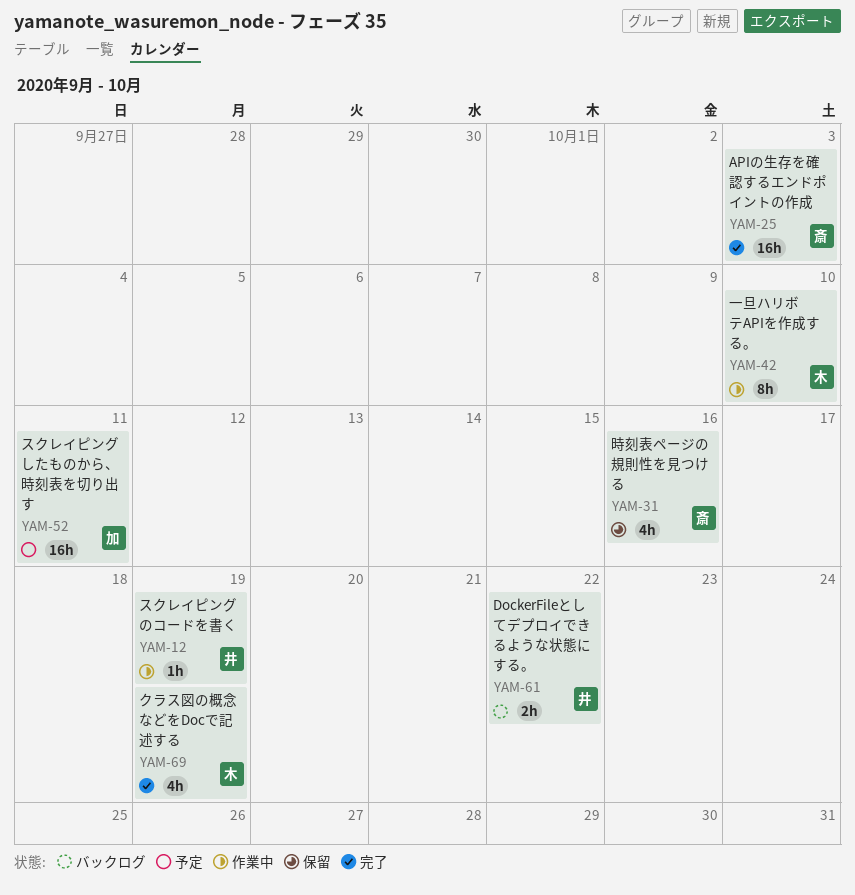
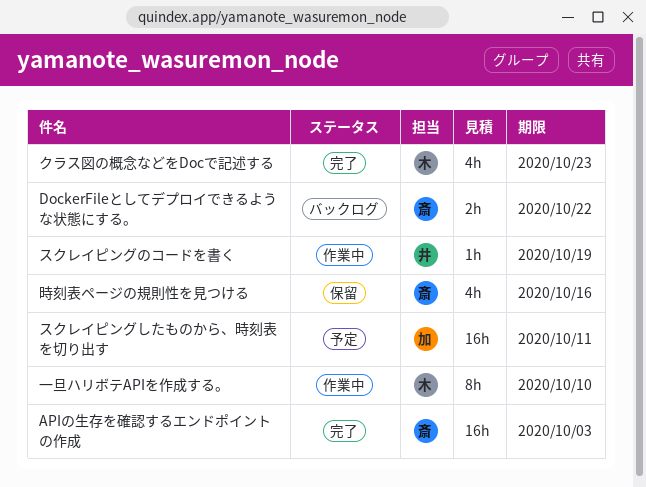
DockerFileとしてデプロイできるような状態にする。, owner: 井 -> 斎
クラス図の概念などをDocで記述する, due: Oct 19 -> Oct 23

